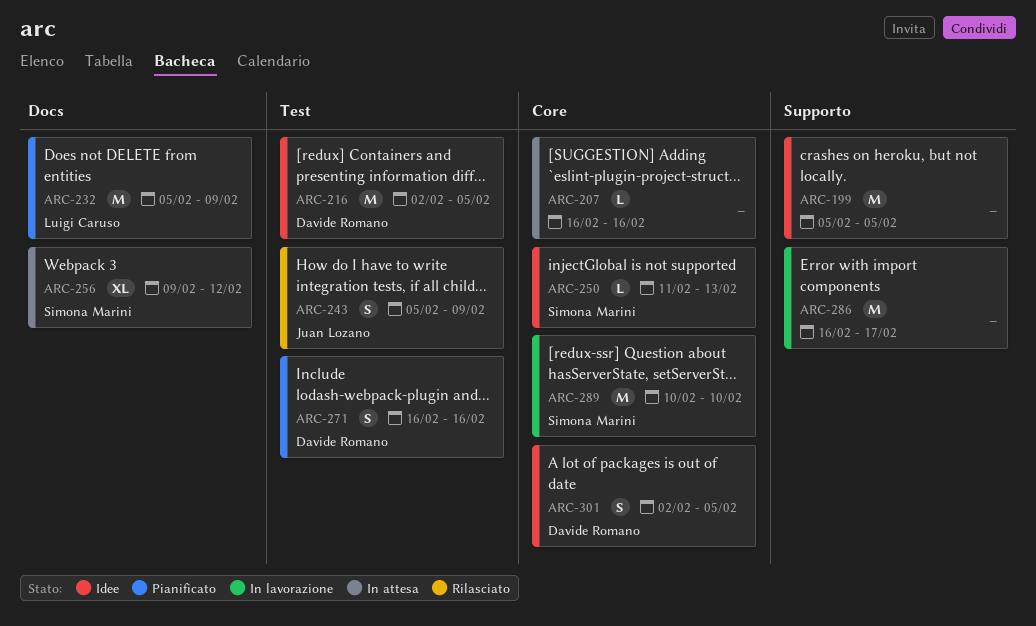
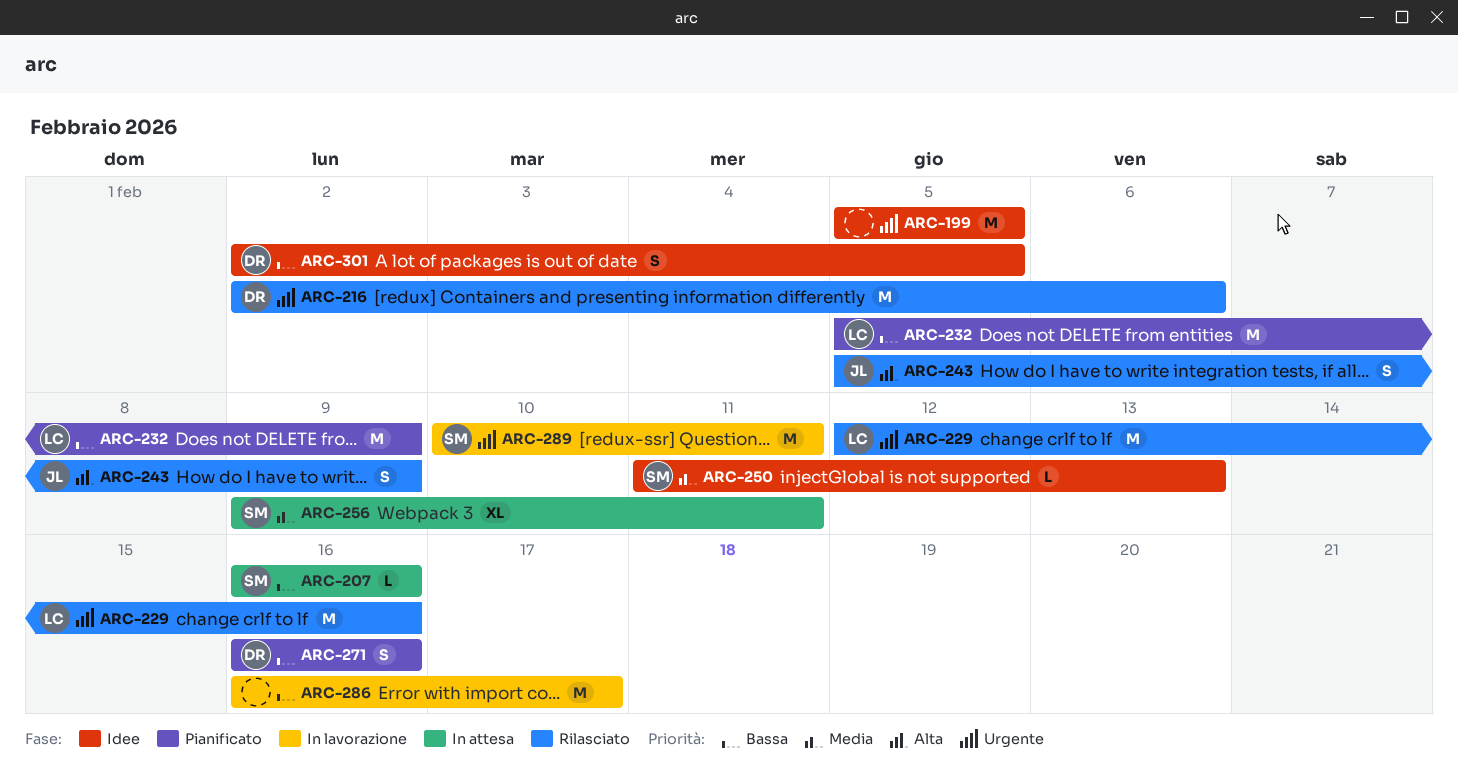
ARC-207, owner: none -> Simona Marini
ARC-216, status: Idee -> Rilasciato
ARC-216, due: Feb 5 -> Feb 6
ARC-229: none -> present
ARC-256, due: Feb 12 -> Feb 11
ARC-289, due: Feb 10 -> Feb 11

